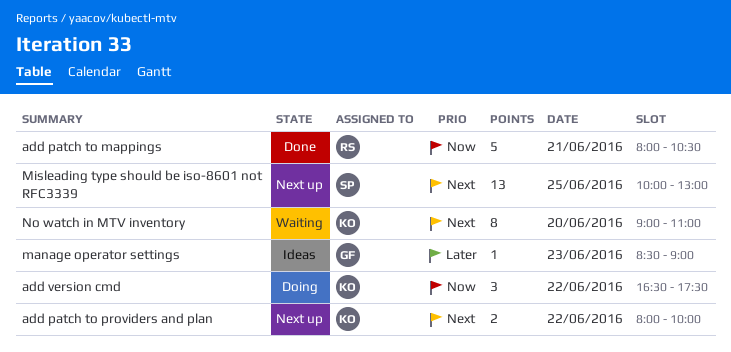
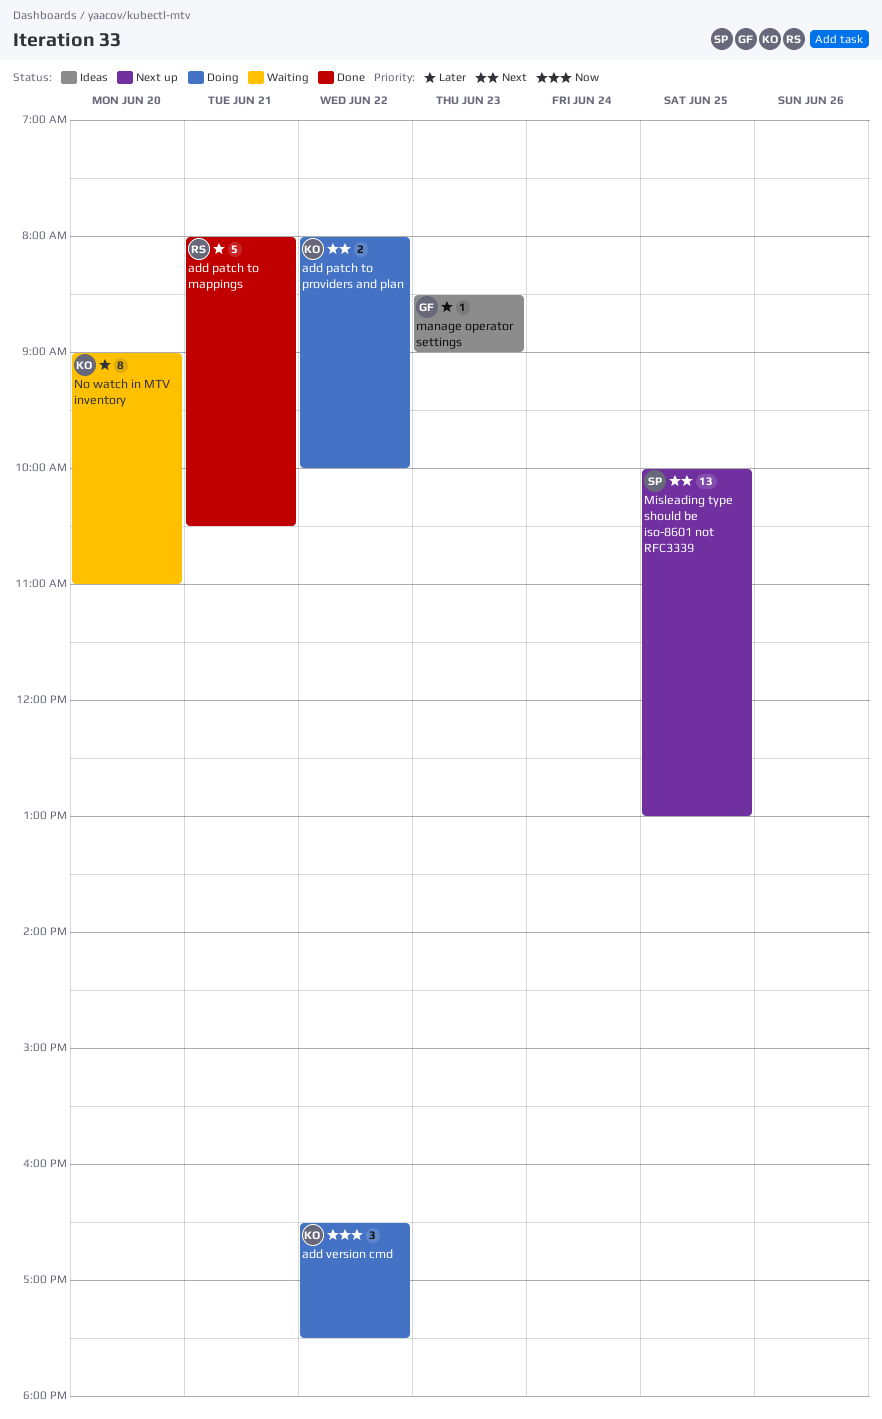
add patch to mappings, priority: Now -> Later
add patch to providers and plan, status: Next up -> Doing
No watch in MTV inventory, priority: Next -> Later

